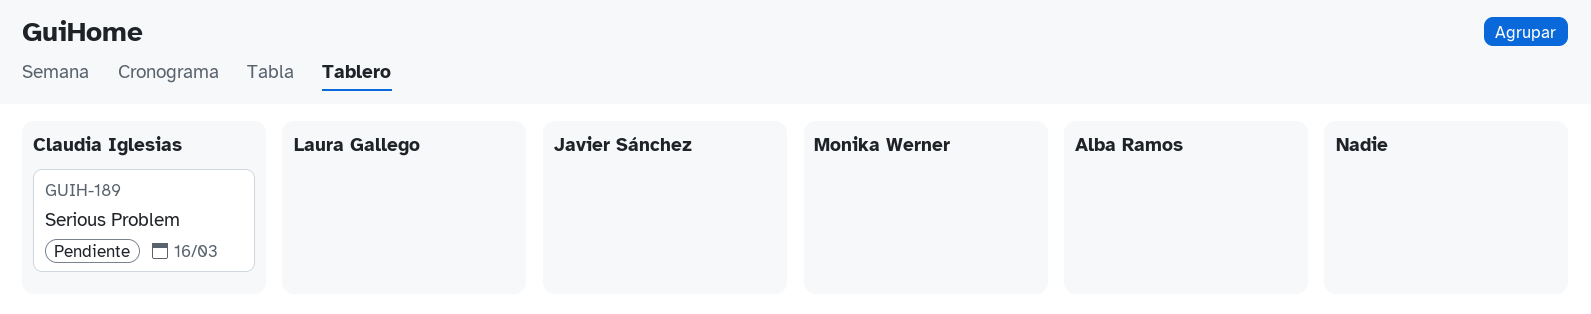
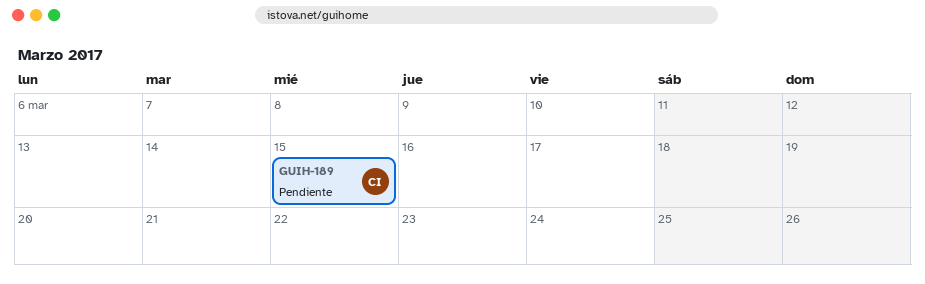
GUIH-189, due: Mar 16 -> Mar 15

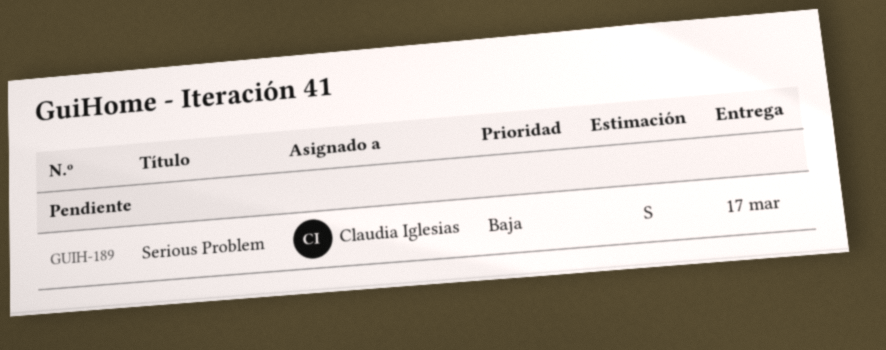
GUIH-189, due: Mar 15 -> Mar 17

